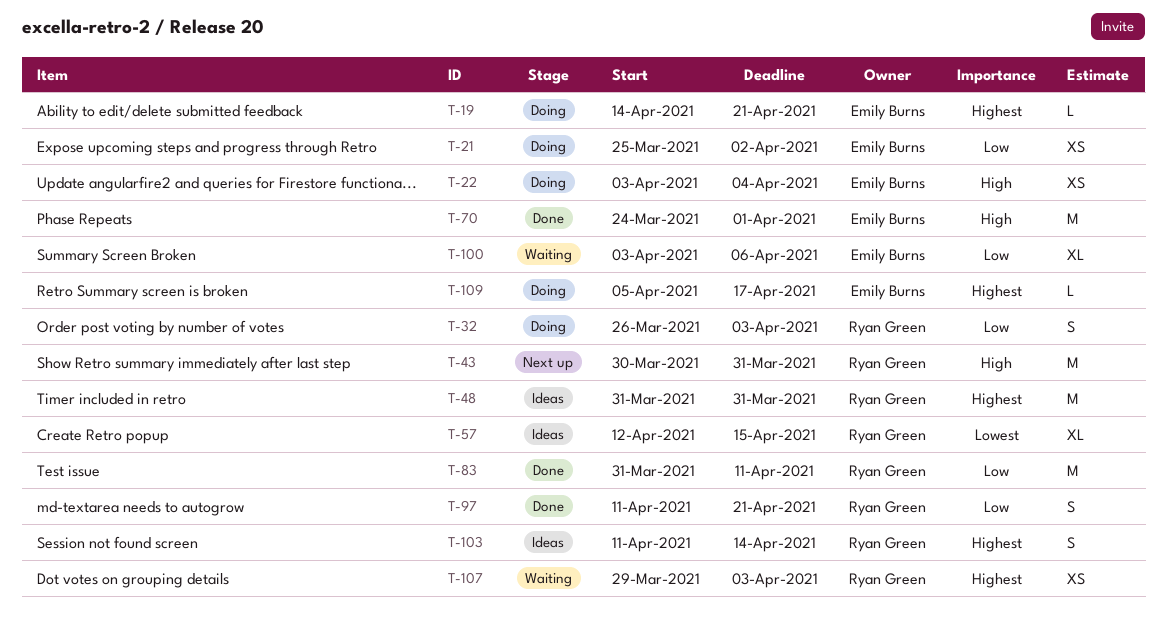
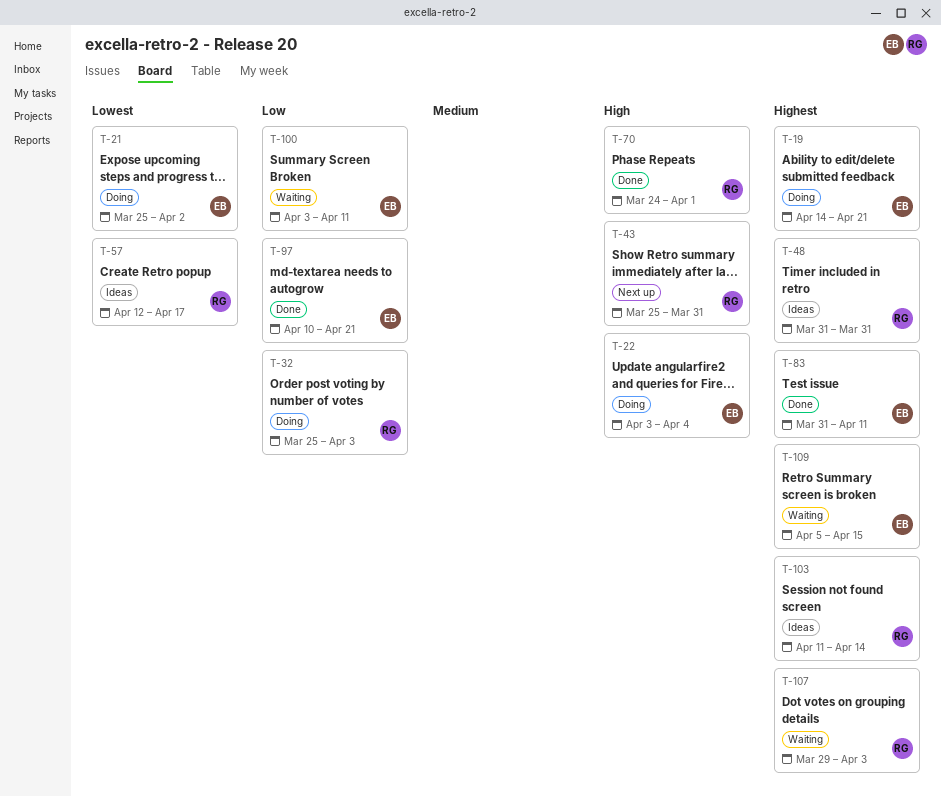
T-21, priority: Low -> Lowest
T-32, start: Mar 26 -> Mar 25
T-43, start: Mar 30 -> Mar 25
T-57, due: Apr 15 -> Apr 17
T-70, owner: Emily Burns -> Ryan Green
T-83, owner: Ryan Green -> Emily Burns
T-83, priority: Low -> Highest
T-97, owner: Ryan Green -> Emily Burns
T-97, start: Apr 11 -> Apr 10
T-100, due: Apr 6 -> Apr 11
T-109, status: Doing -> Waiting
T-109, due: Apr 17 -> Apr 15

